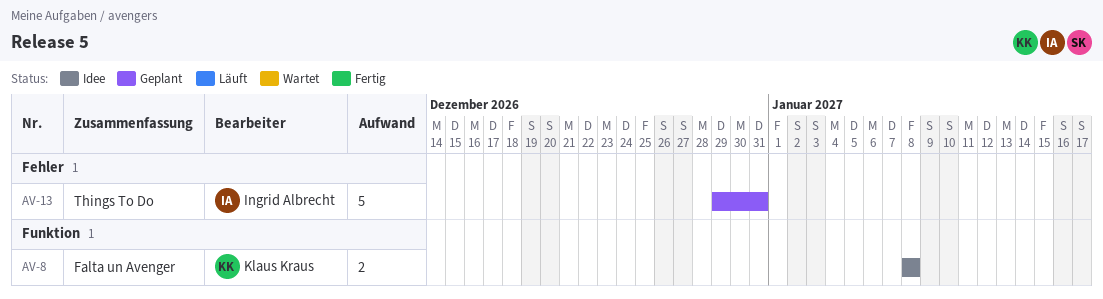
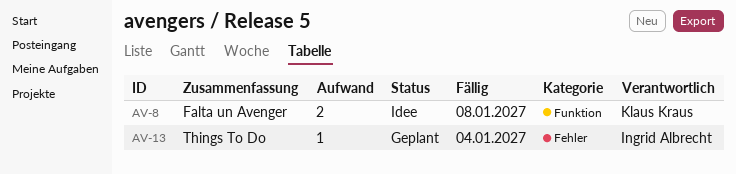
AV-13, estimate: 5 -> 1
AV-13, due: Dec 31 -> Jan 4

